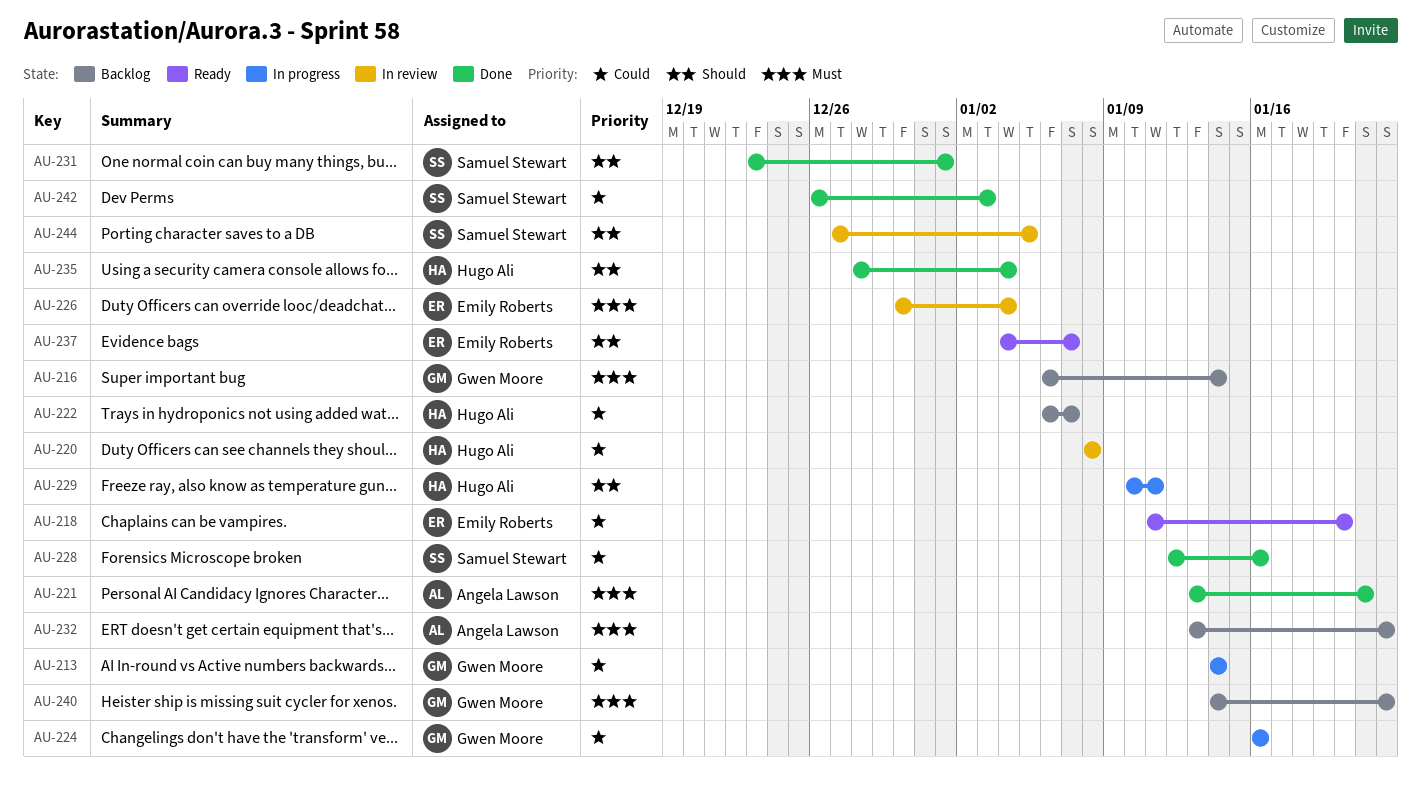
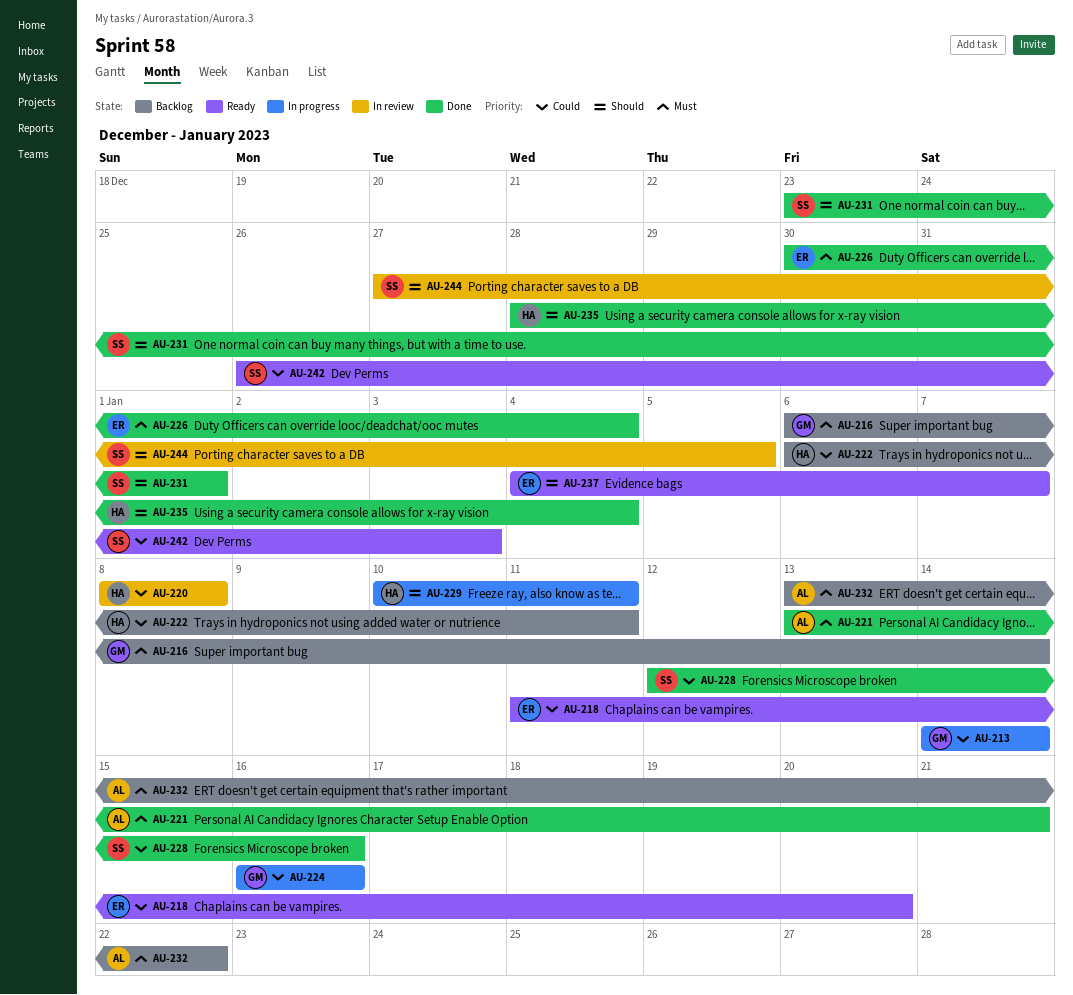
AU-222, due: Jan 7 -> Jan 11
AU-226, status: In review -> Done
AU-240: present -> none
AU-242, status: Done -> Ready

